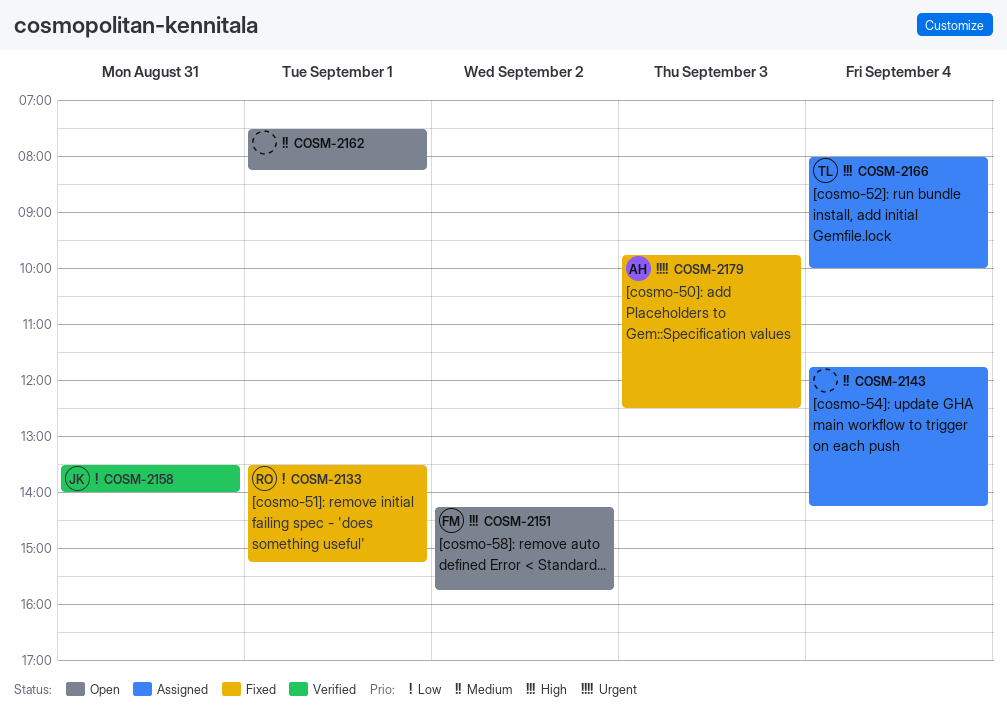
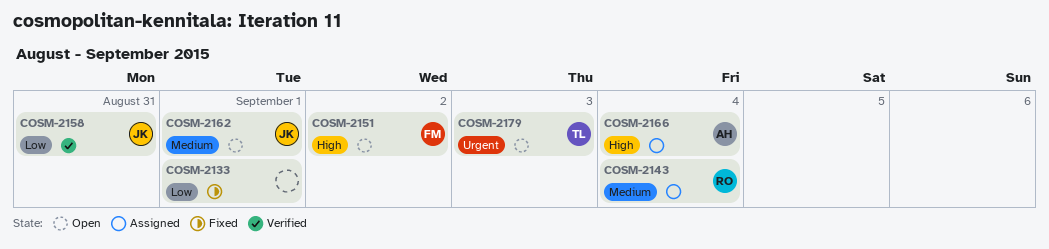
COSM-2133, owner: RO -> none
COSM-2143, owner: none -> RO
COSM-2162, owner: none -> JK
COSM-2166, owner: TL -> AH
COSM-2179, status: Fixed -> Open
COSM-2179, owner: AH -> TL

